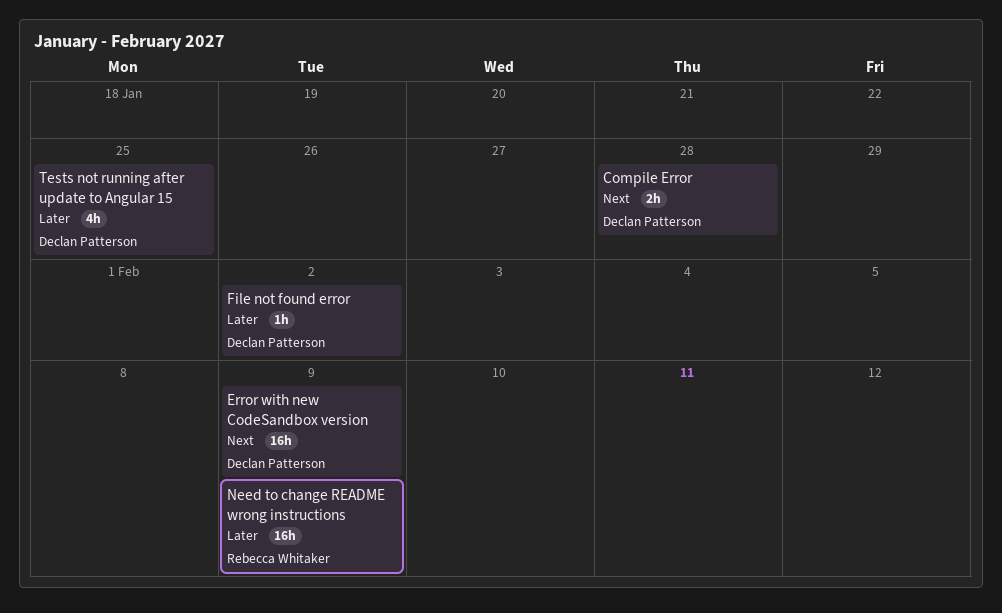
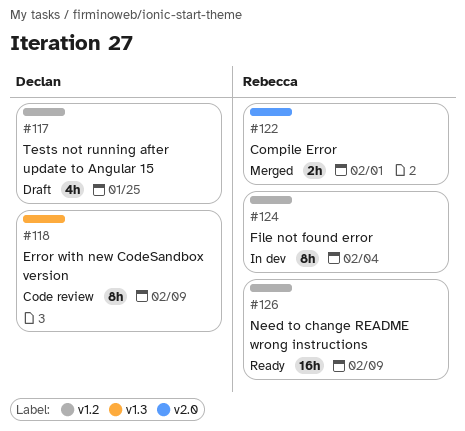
Compile Error, owner: Declan Patterson -> Rebecca Whitaker
Compile Error, due: Jan 28 -> Feb 1
Error with new CodeSandbox version, estimate: 16h -> 8h
File not found error, owner: Declan Patterson -> Rebecca Whitaker
File not found error, estimate: 1h -> 8h
File not found error, due: Feb 2 -> Feb 4

